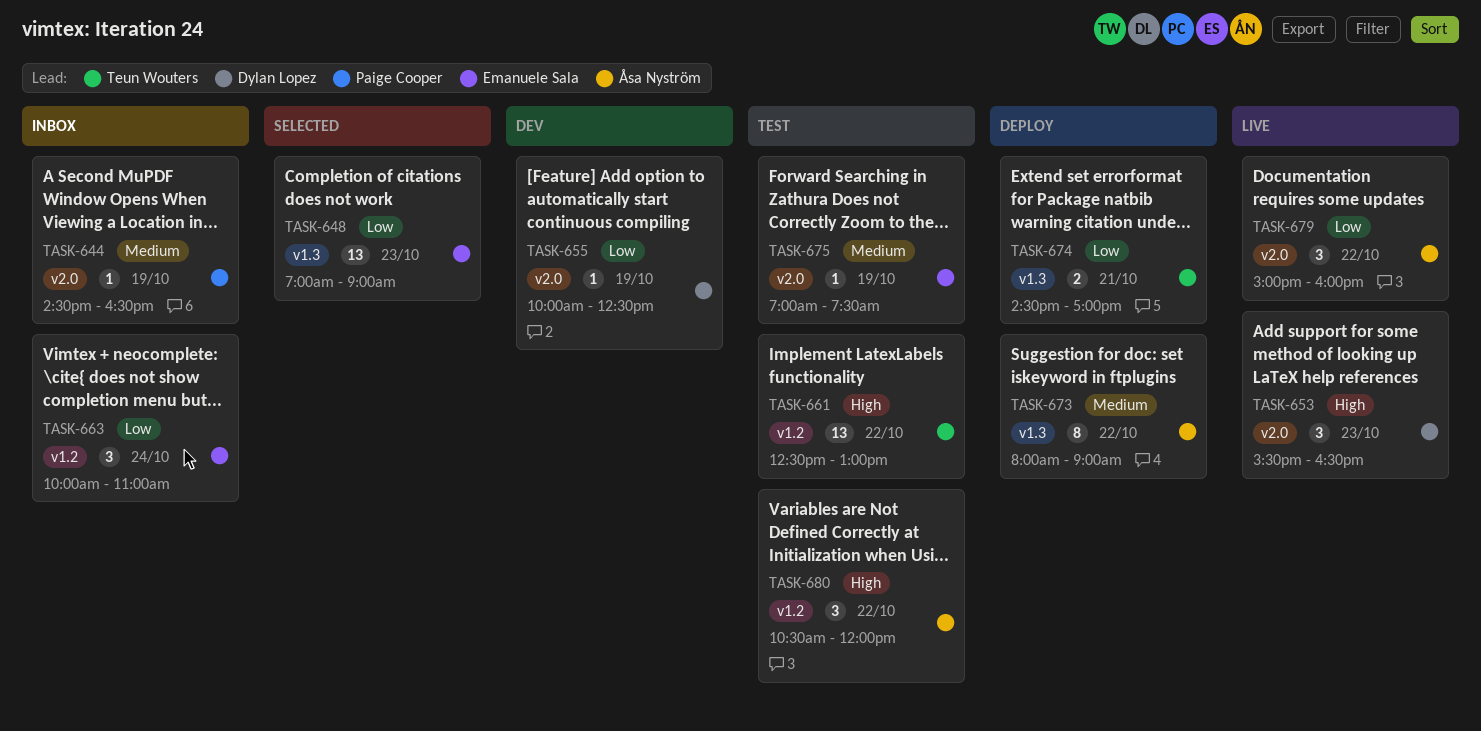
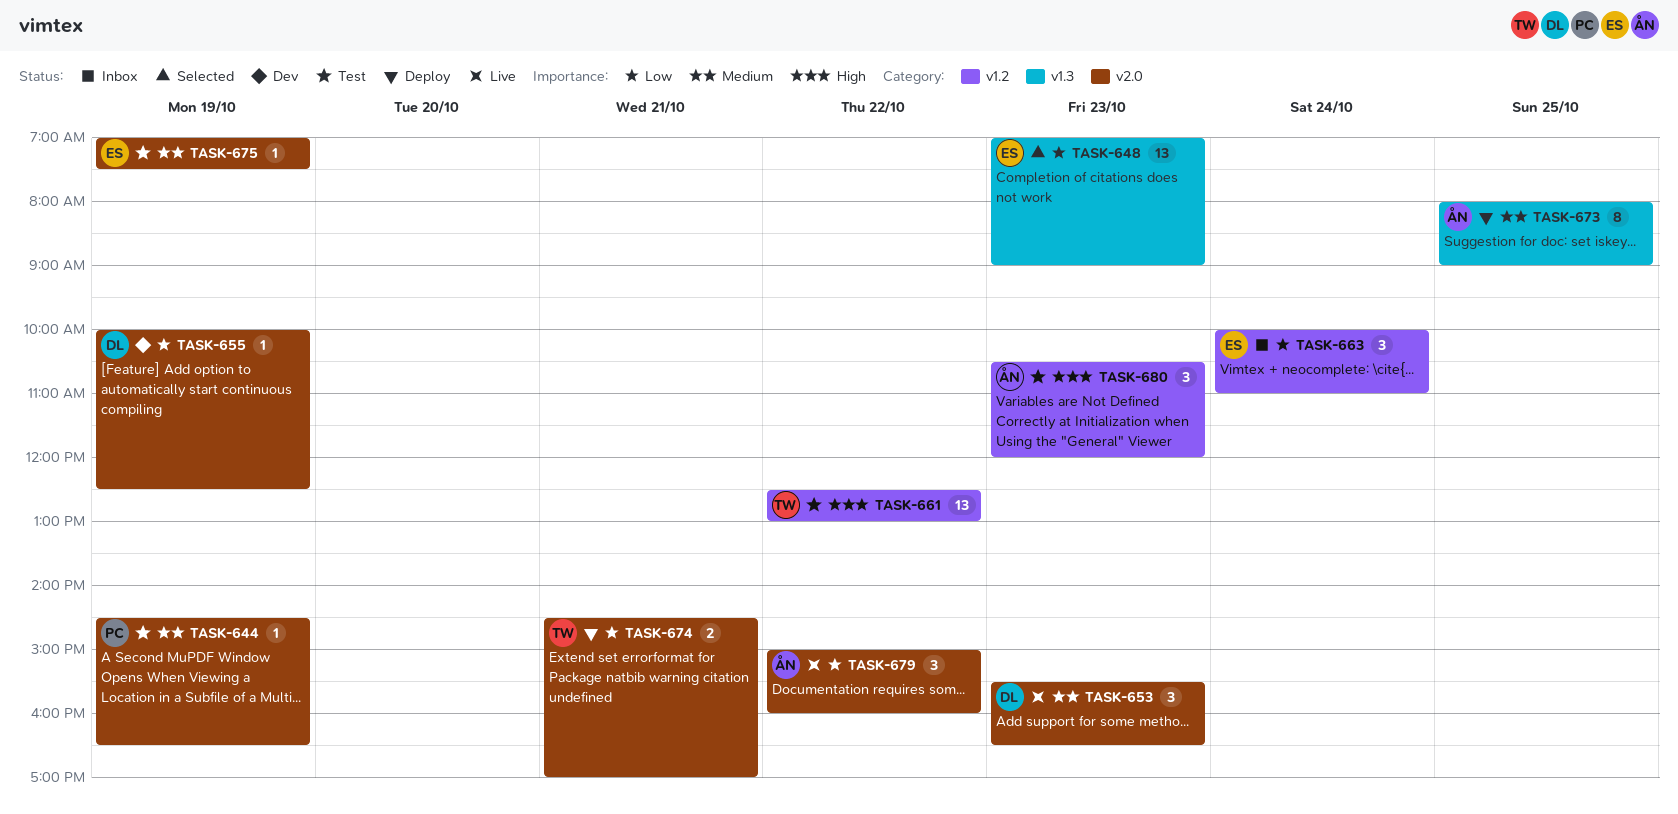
TASK-644, status: Inbox -> Test
TASK-653, priority: High -> Medium
TASK-673, day: Oct 22 -> Oct 25
TASK-674, label: v1.3 -> v2.0
TASK-680, day: Oct 22 -> Oct 23

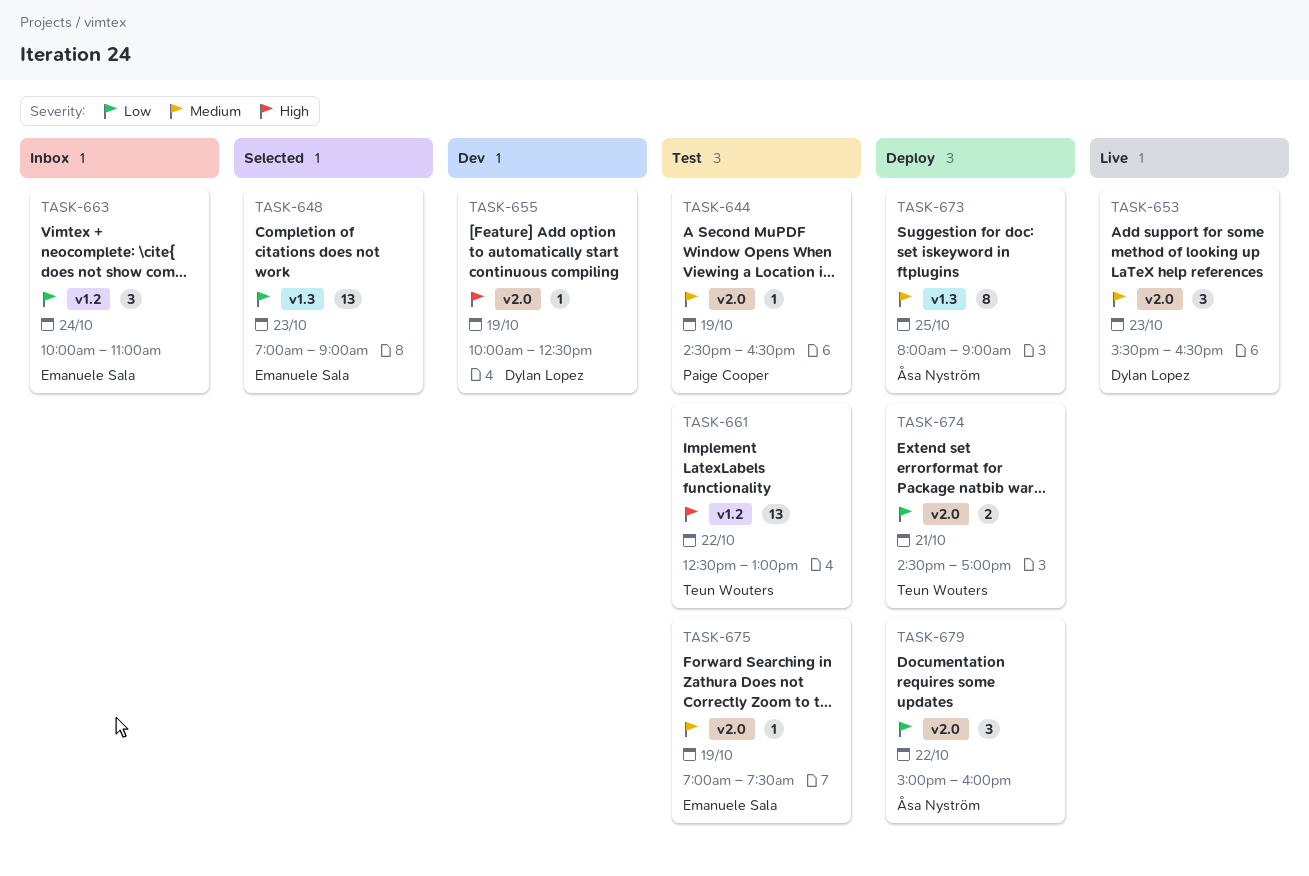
TASK-655, priority: Low -> High
TASK-679, status: Live -> Deploy
TASK-680: present -> none

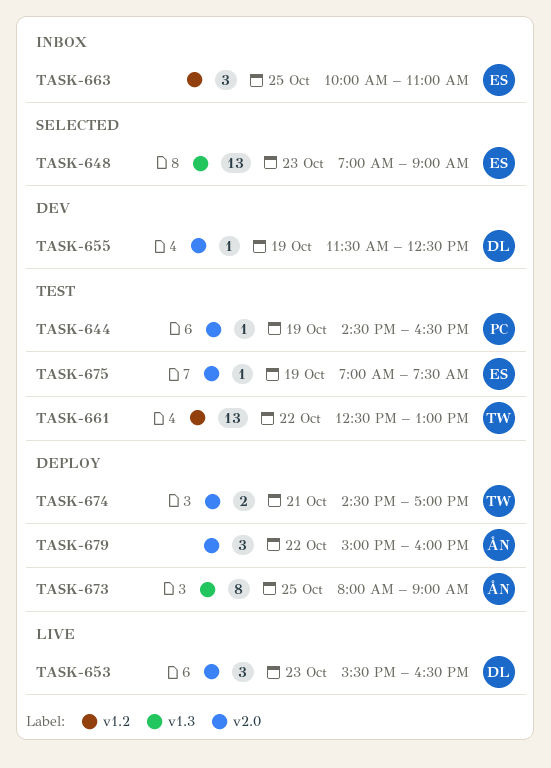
TASK-655, begins: 10:00 -> 11:30
TASK-663, day: Oct 24 -> Oct 25

